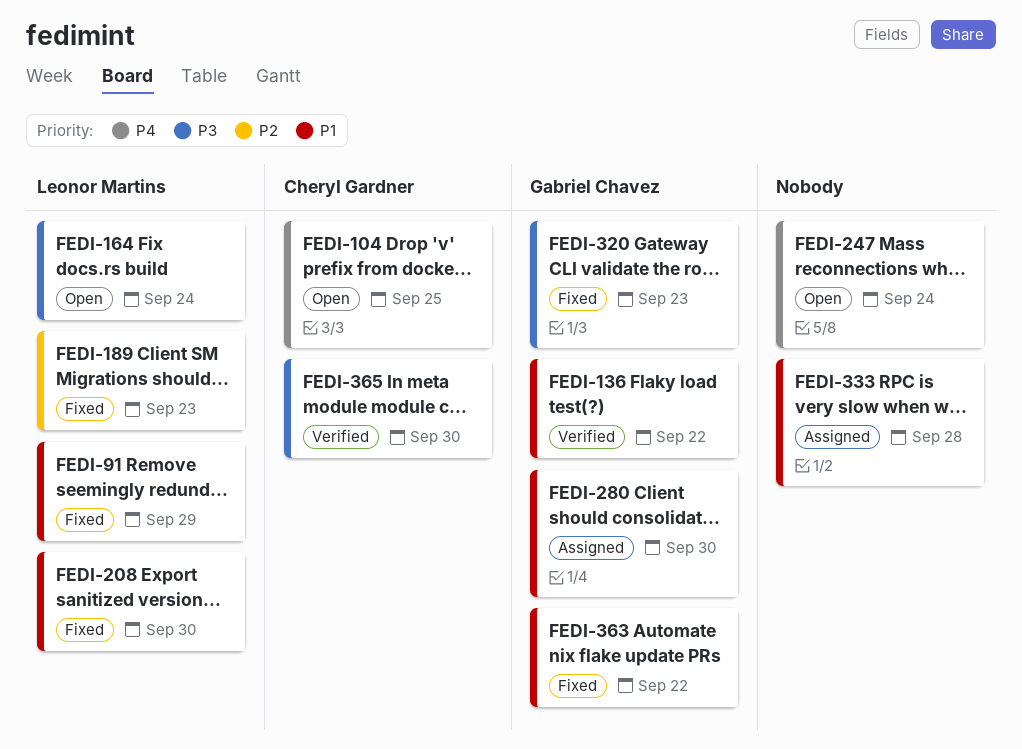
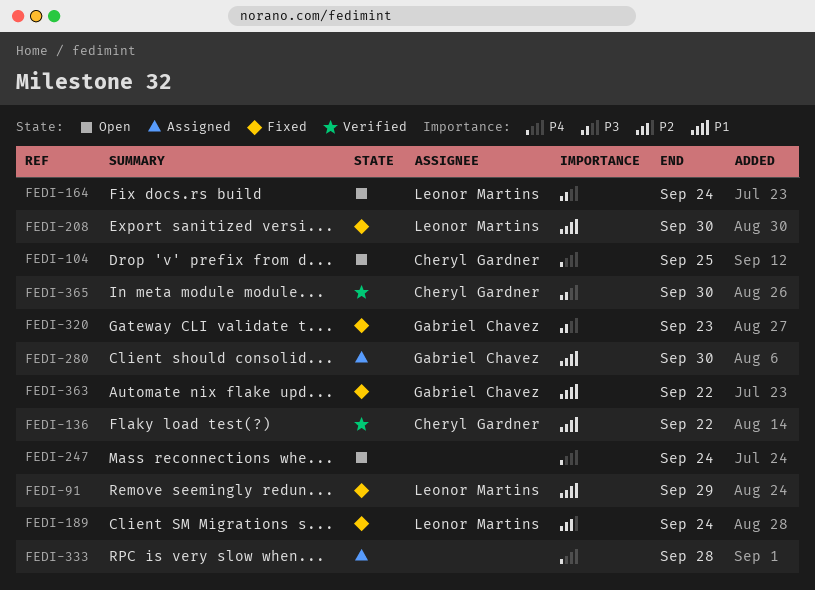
FEDI-136, owner: Gabriel Chavez -> Cheryl Gardner
FEDI-189, due: Sep 23 -> Sep 24
FEDI-333, priority: P1 -> P4

